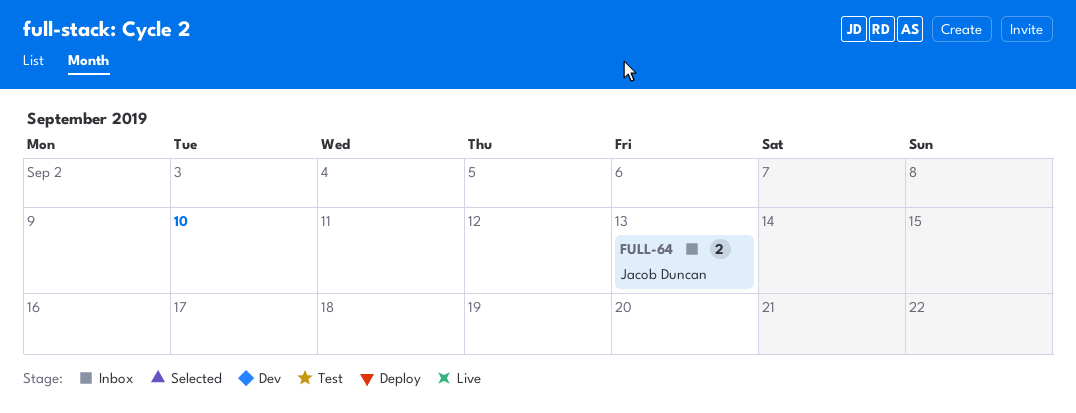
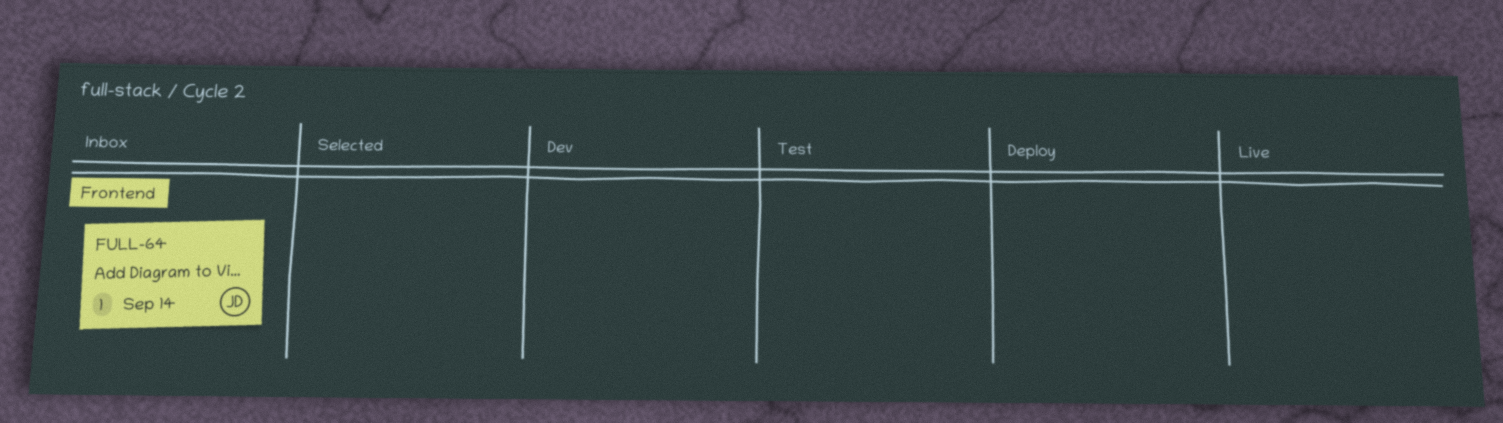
FULL-64, estimate: 2 -> 1
FULL-64, due: Sep 13 -> Sep 14

